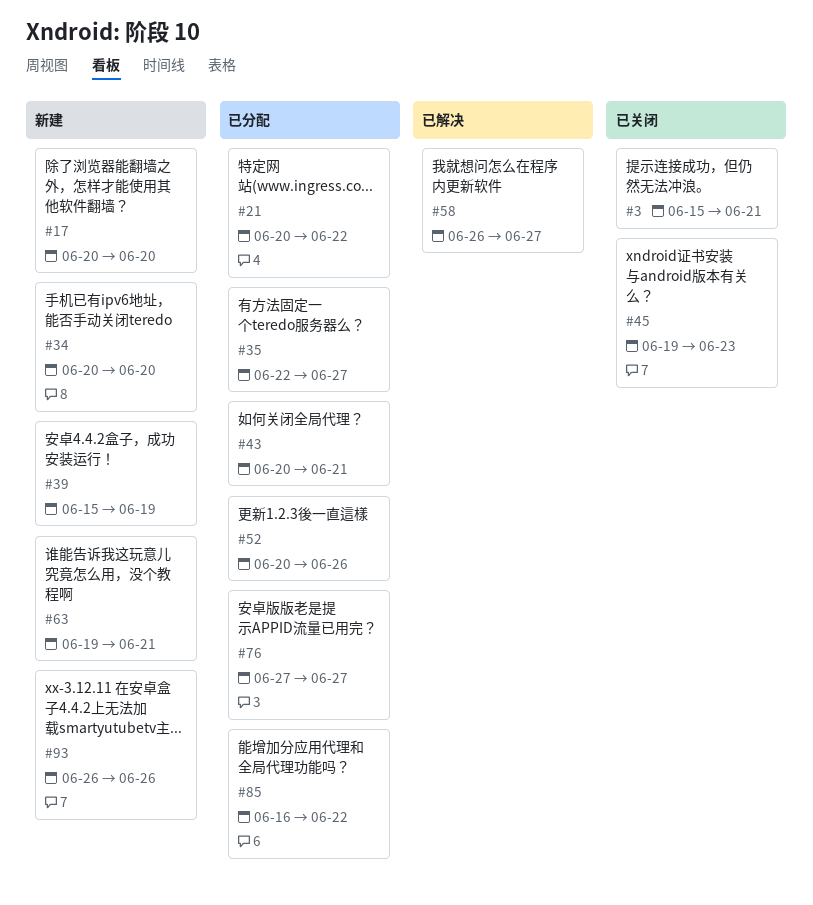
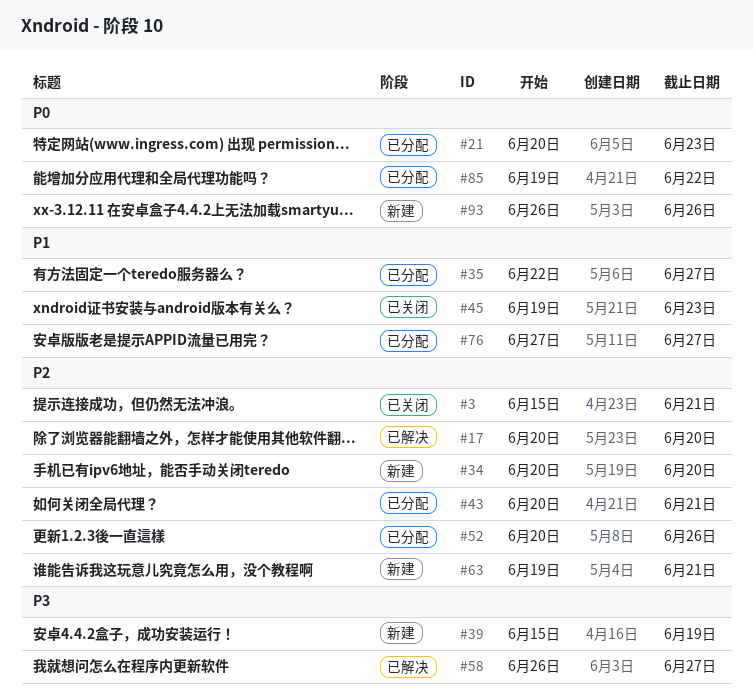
#17, status: 新建 -> 已解决
#21, due: Jun 22 -> Jun 23
#85, start: Jun 16 -> Jun 19

